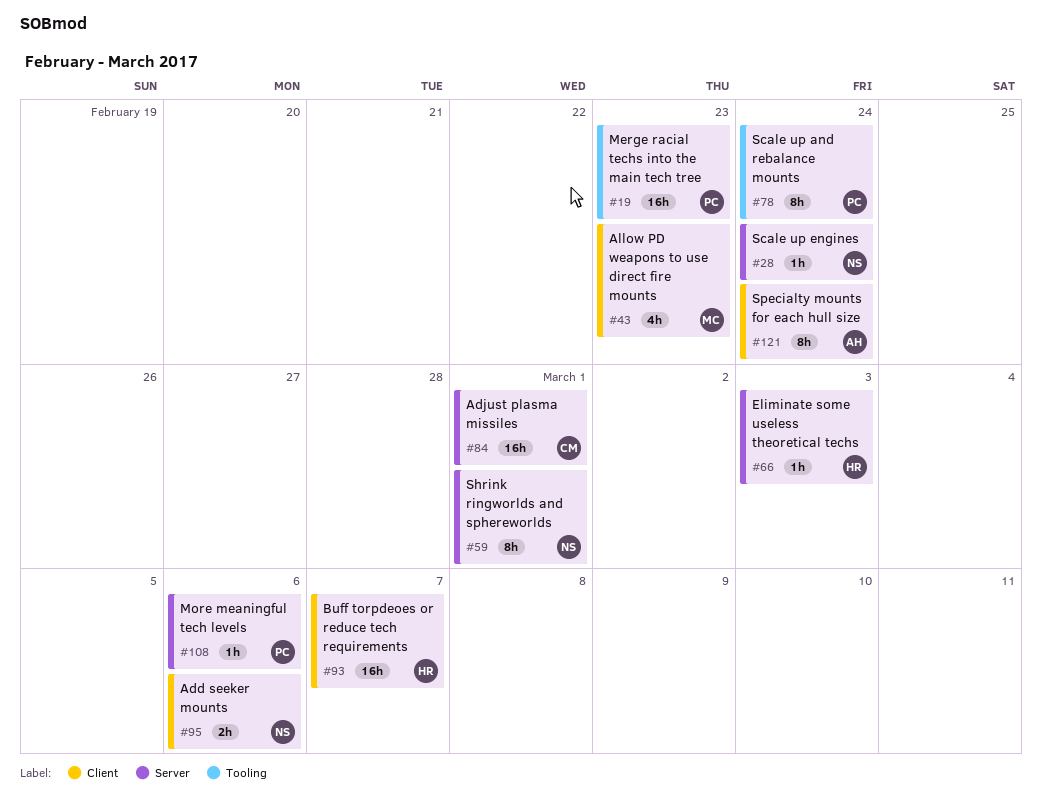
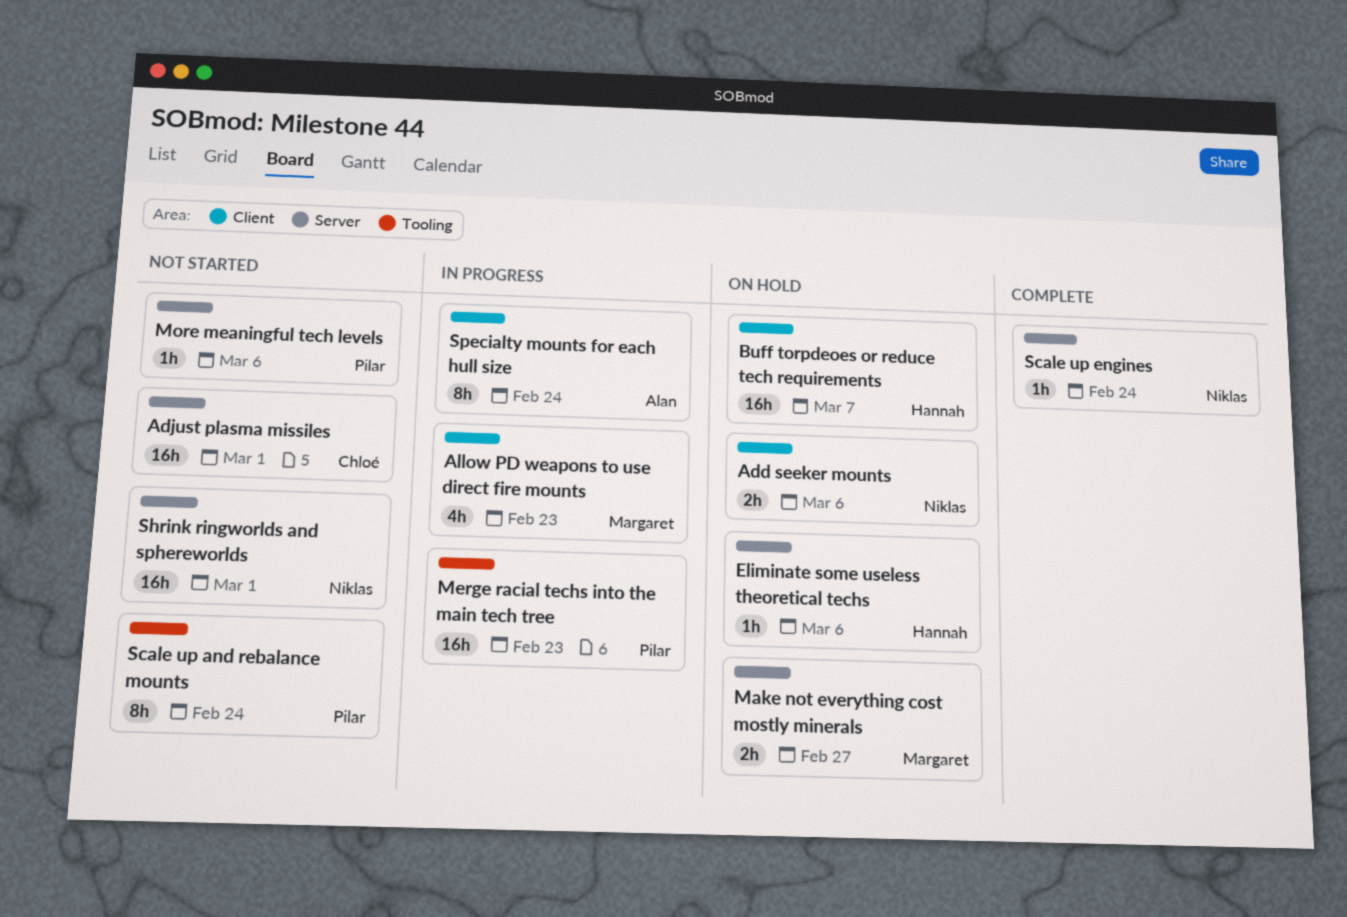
Eliminate some useless theoretical techs, due: Mar 3 -> Mar 6
Make not everything cost mostly minerals: none -> present
Shrink ringworlds and sphereworlds, estimate: 8h -> 16h

